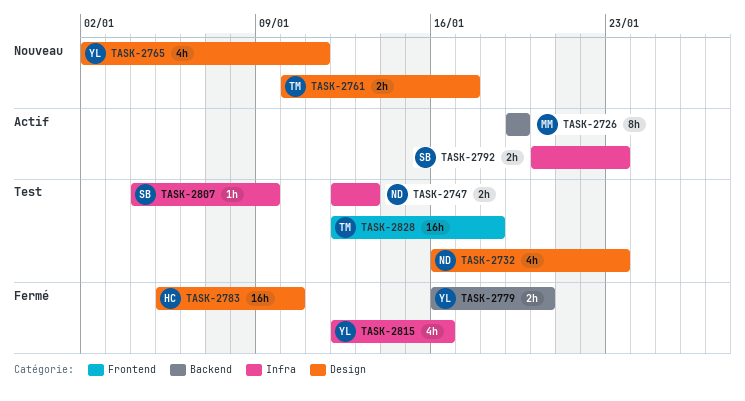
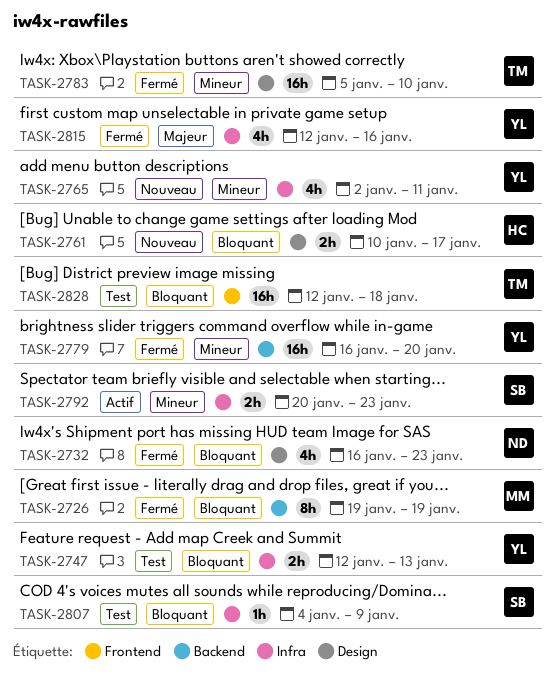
TASK-2726, status: Actif -> Fermé
TASK-2732, status: Test -> Fermé
TASK-2747, owner: ND -> YL
TASK-2761, owner: TM -> HC
TASK-2765, label: Design -> Infra
TASK-2779, estimate: 2h -> 16h
TASK-2783, owner: HC -> TM

